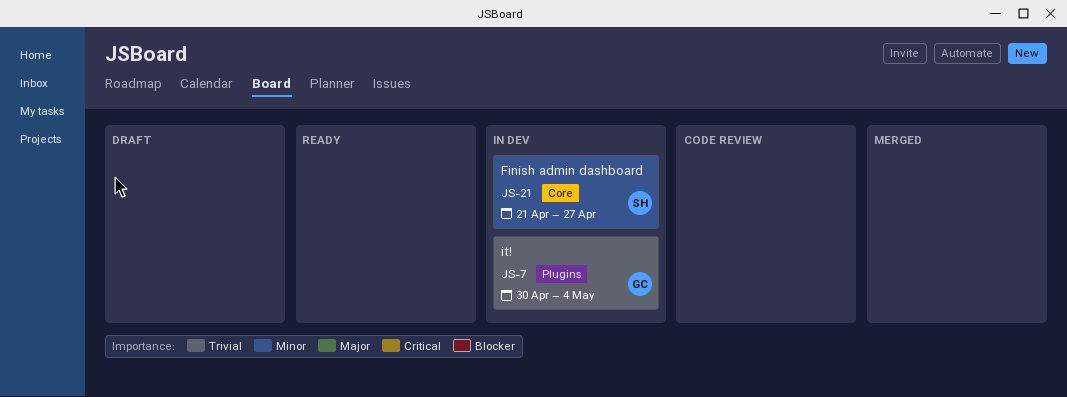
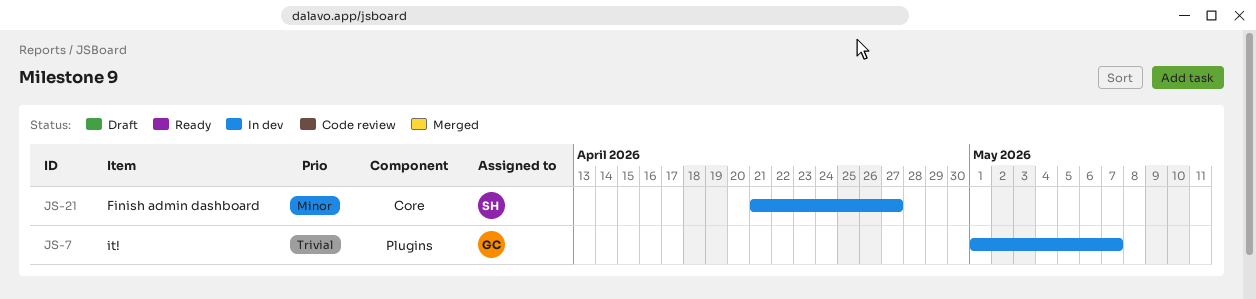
JS-7, start: Apr 30 -> May 1
JS-7, due: May 4 -> May 7

